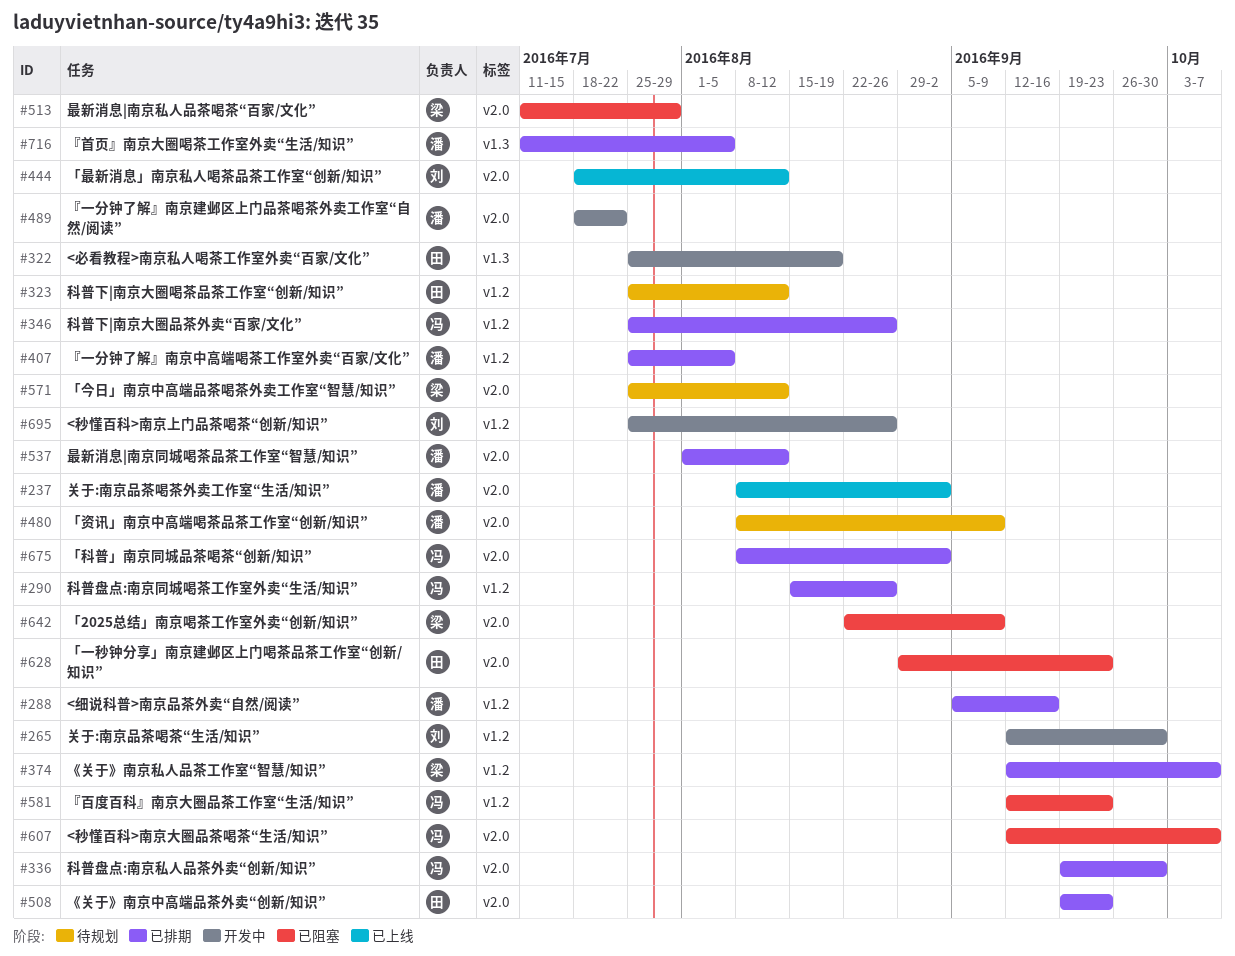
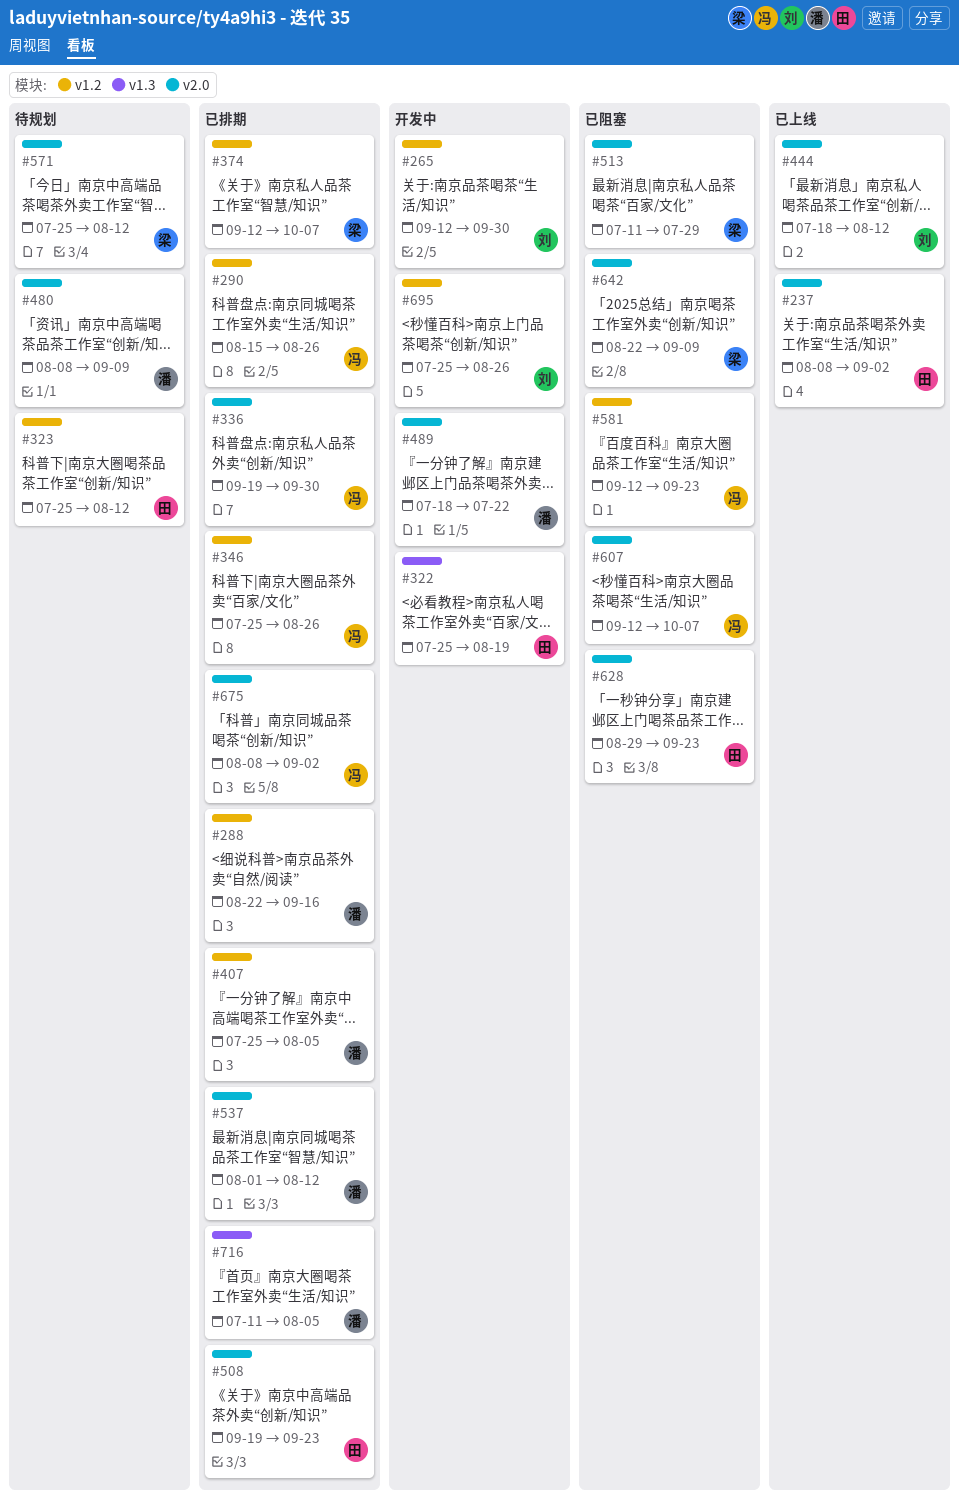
#237, owner: 潘 -> 田
#288, start: Sep 5 -> Aug 22

